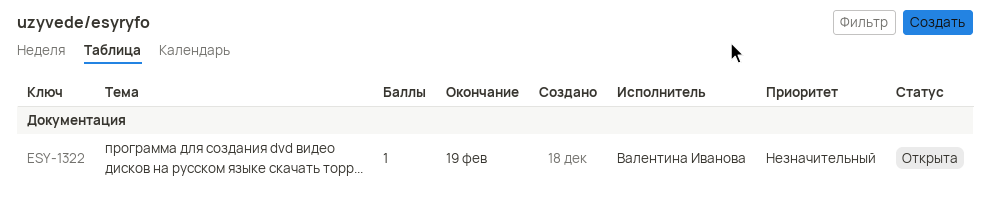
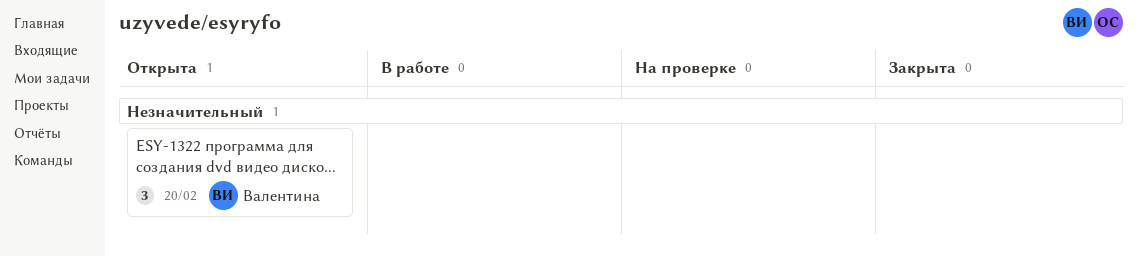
ESY-1322, estimate: 1 -> 3
ESY-1322, due: Feb 19 -> Feb 20

